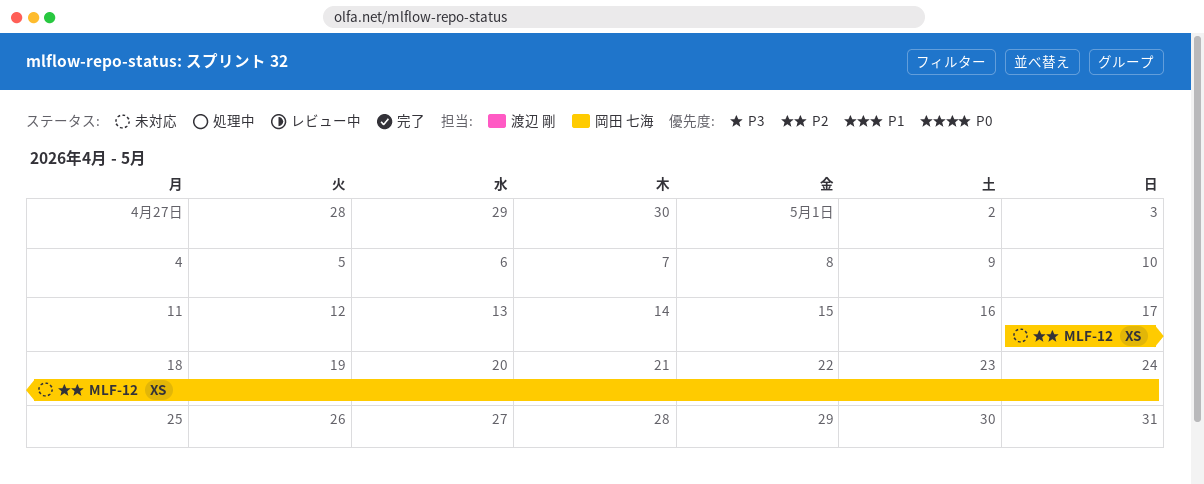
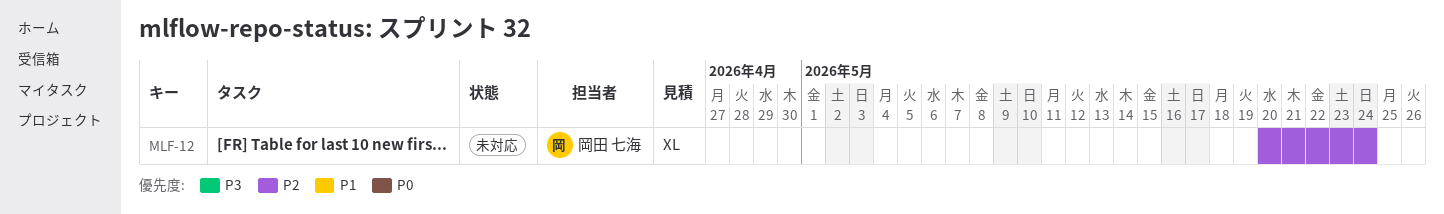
MLF-12, estimate: XS -> XL
MLF-12, start: May 17 -> May 20

